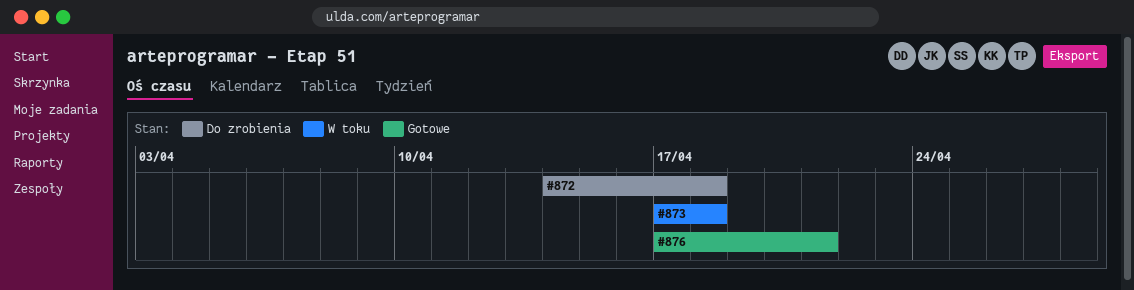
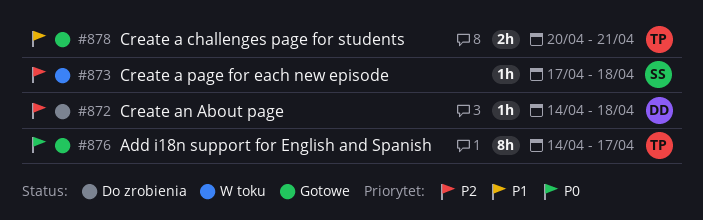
#876, start: Apr 17 -> Apr 14
#876, due: Apr 21 -> Apr 17
#878: none -> present

